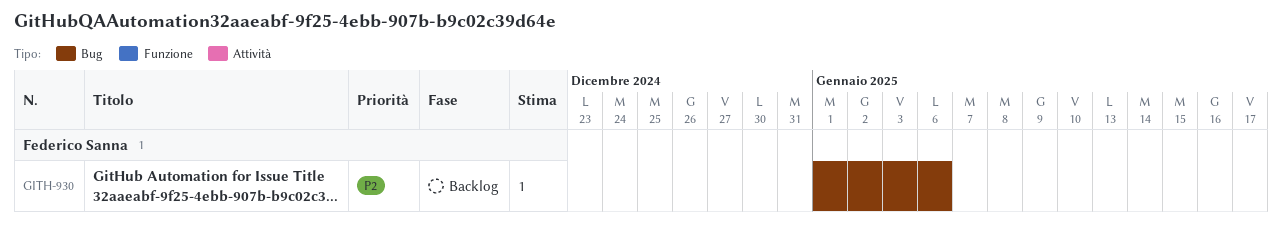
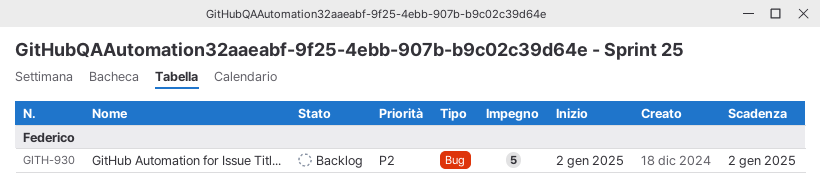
GITH-930, estimate: 1 -> 5
GITH-930, start: Jan 1 -> Jan 2
GITH-930, due: Jan 6 -> Jan 2

